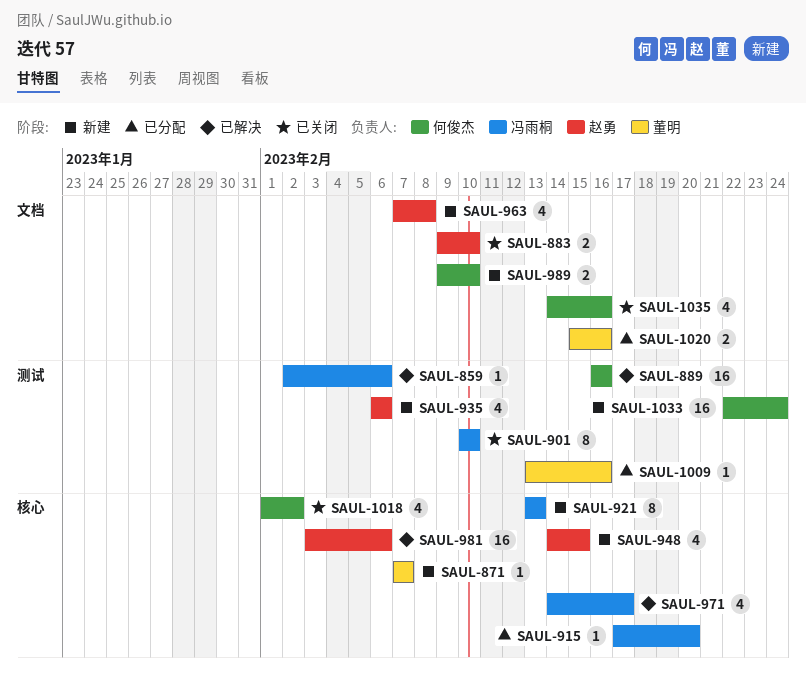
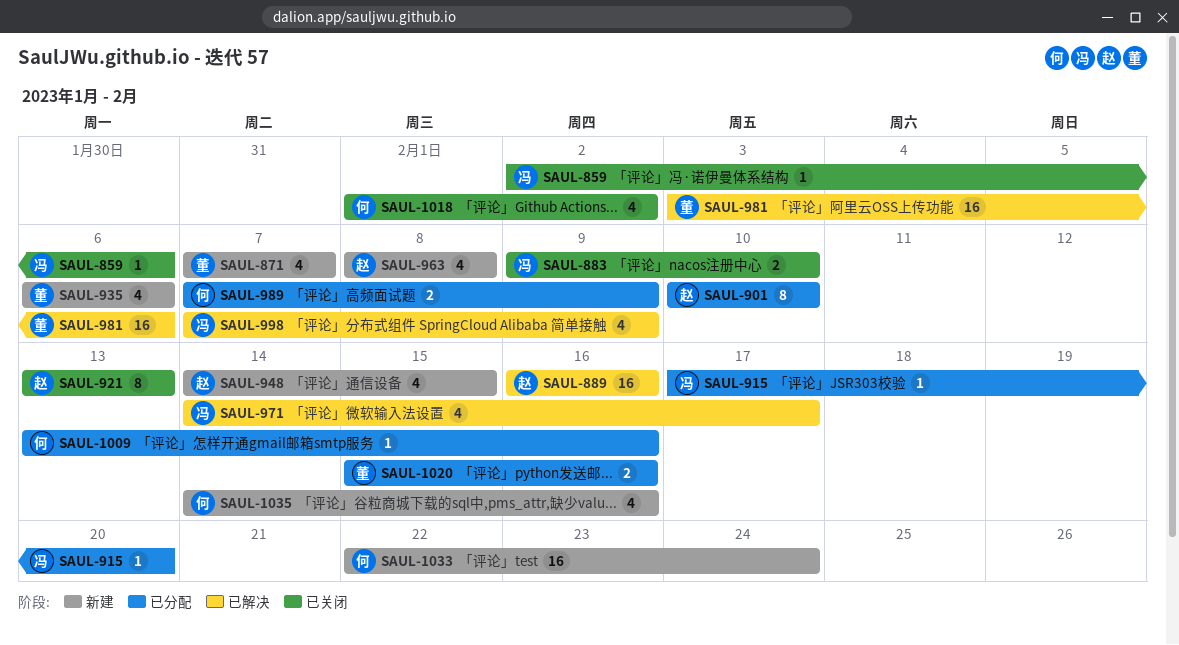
SAUL-859, status: 已解决 -> 已关闭
SAUL-871, estimate: 1 -> 4
SAUL-883, owner: 赵勇 -> 冯雨桐
SAUL-889, owner: 何俊杰 -> 赵勇
SAUL-901, status: 已关闭 -> 已分配
SAUL-901, owner: 冯雨桐 -> 赵勇
SAUL-921, status: 新建 -> 已关闭
SAUL-921, owner: 冯雨桐 -> 赵勇
SAUL-935, owner: 赵勇 -> 董明
SAUL-963, start: Feb 7 -> Feb 8
SAUL-981, owner: 赵勇 -> 董明
SAUL-989, status: 新建 -> 已分配
SAUL-989, start: Feb 9 -> Feb 7
SAUL-989, due: Feb 10 -> Feb 9
SAUL-998: none -> present
SAUL-1009, owner: 董明 -> 何俊杰
SAUL-1035, status: 已关闭 -> 新建

